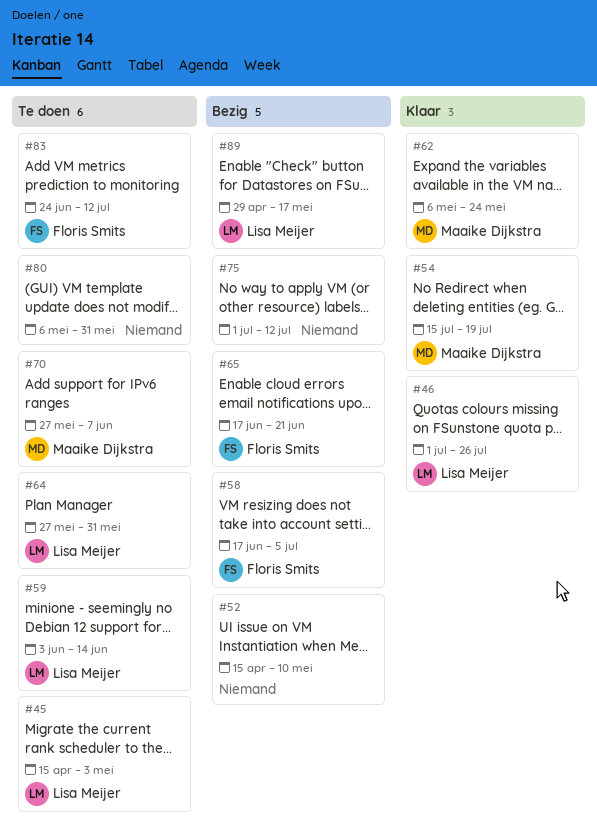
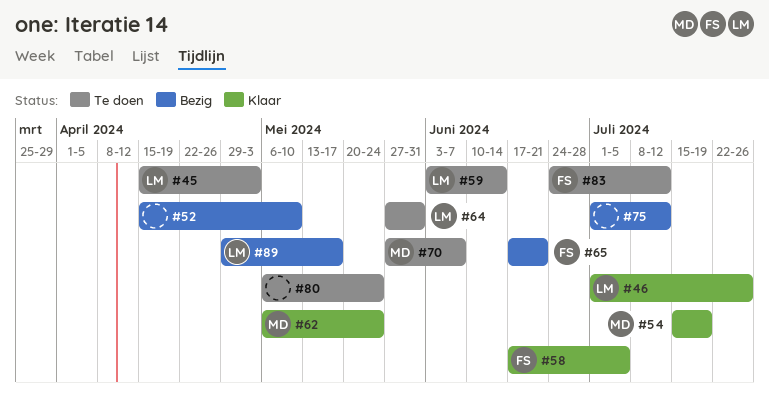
#58, status: Bezig -> Klaar
#80, due: May 31 -> May 24

